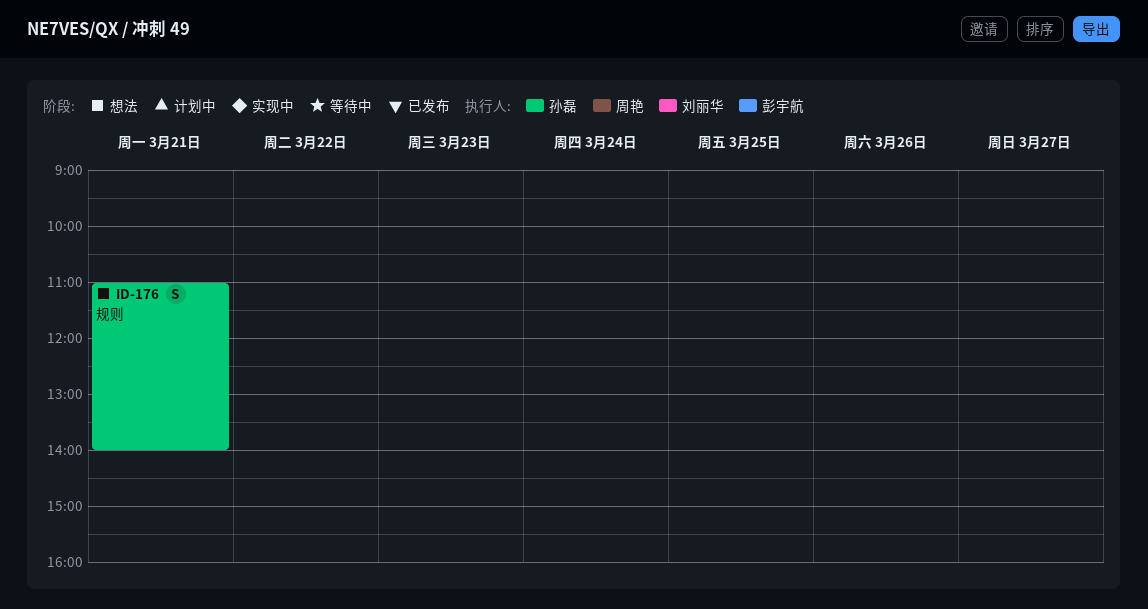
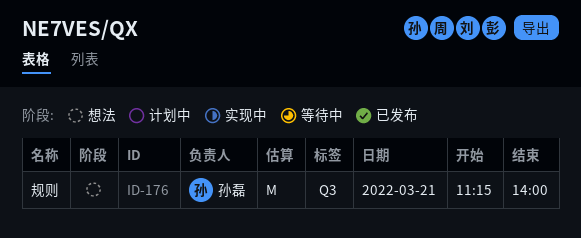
ID-176, estimate: S -> M
ID-176, begins: 11:00 -> 11:15

